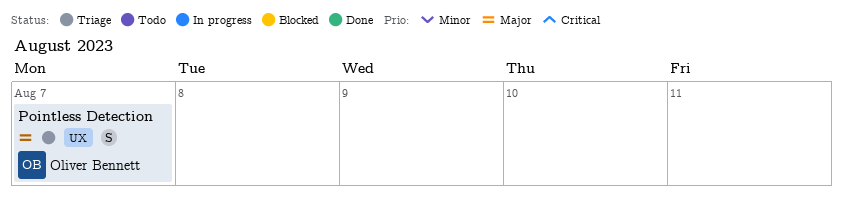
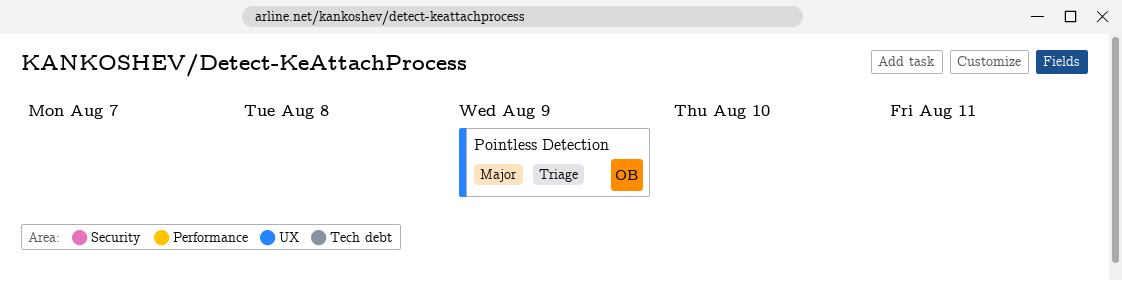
Pointless Detection, due: Aug 7 -> Aug 9

